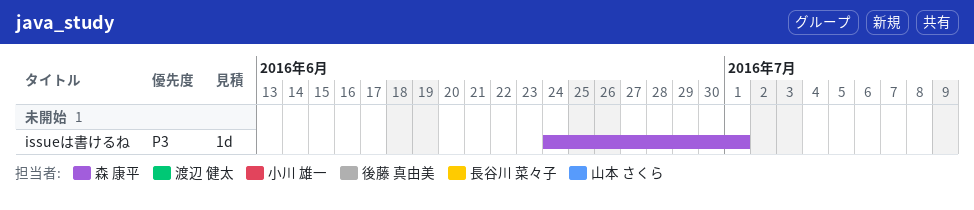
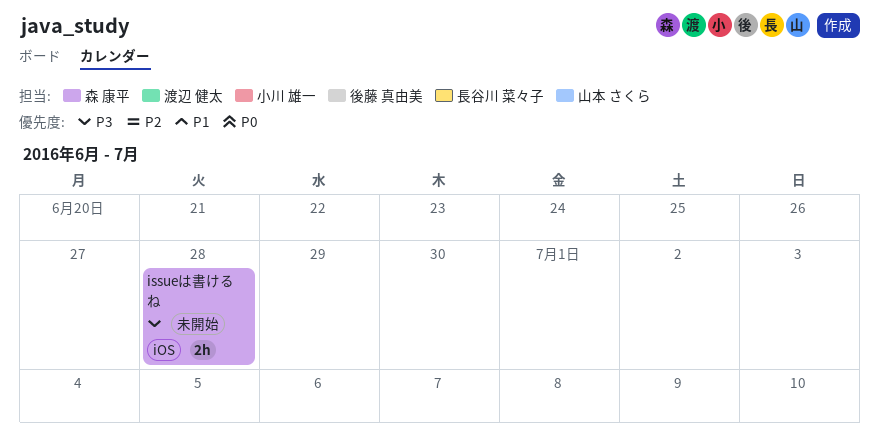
issueは書けるね, estimate: 1d -> 2h
issueは書けるね, due: Jul 1 -> Jun 28

